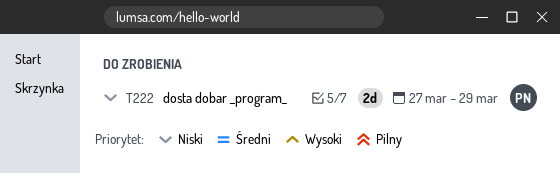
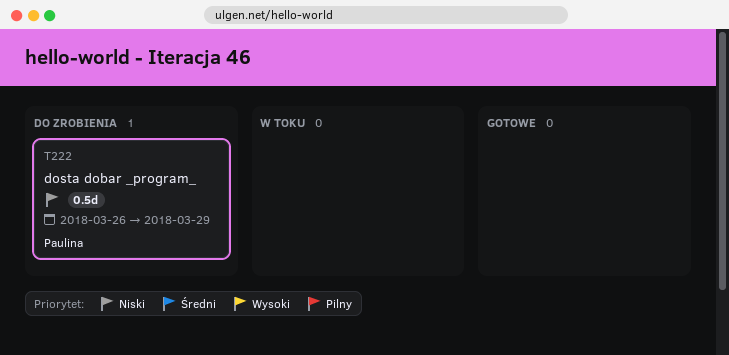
T222, estimate: 2d -> 0.5d
T222, start: Mar 27 -> Mar 26

